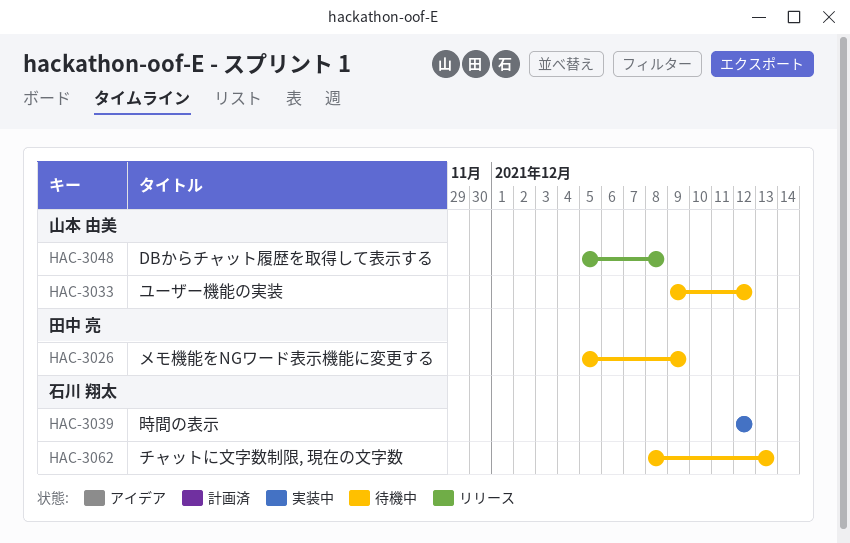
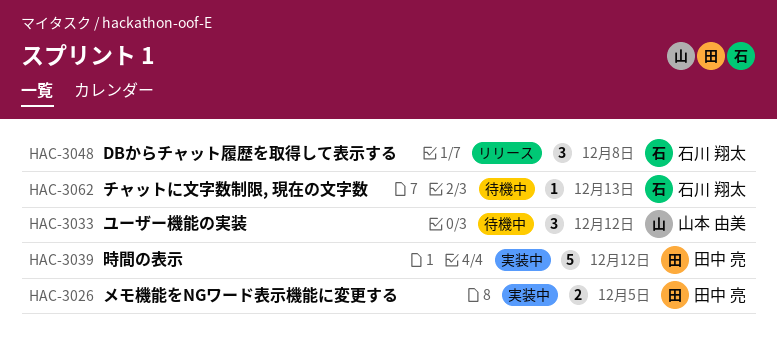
HAC-3026, status: 待機中 -> 実装中
HAC-3026, due: Dec 9 -> Dec 5
HAC-3039, owner: 石川 翔太 -> 田中 亮
HAC-3048, owner: 山本 由美 -> 石川 翔太

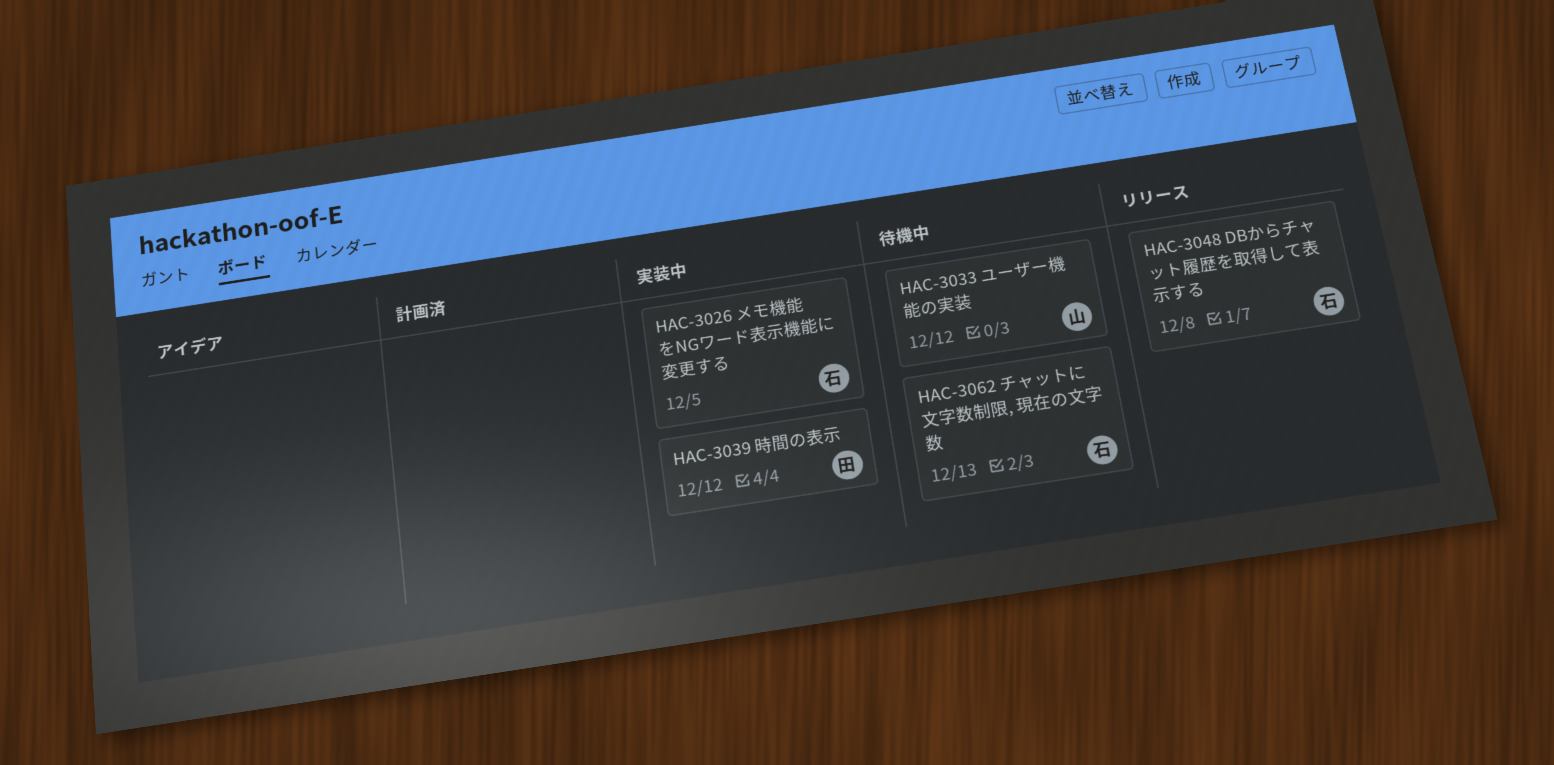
HAC-3026, owner: 田中 亮 -> 石川 翔太

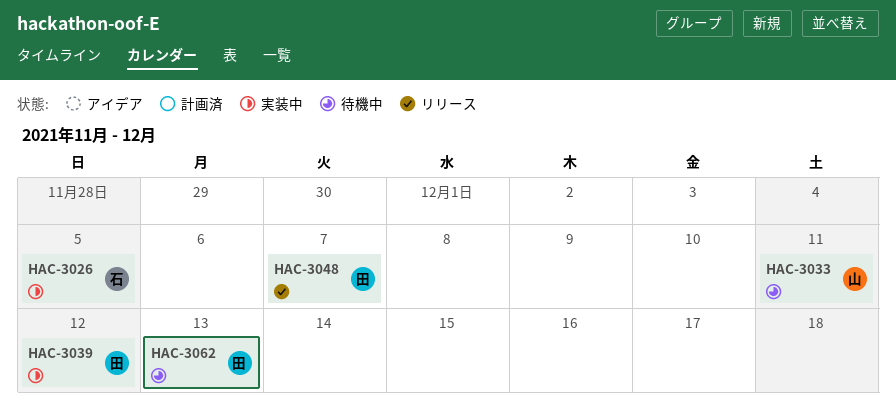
HAC-3033, due: Dec 12 -> Dec 11
HAC-3048, owner: 石 -> 田
HAC-3048, due: Dec 8 -> Dec 7
HAC-3062, owner: 石 -> 田

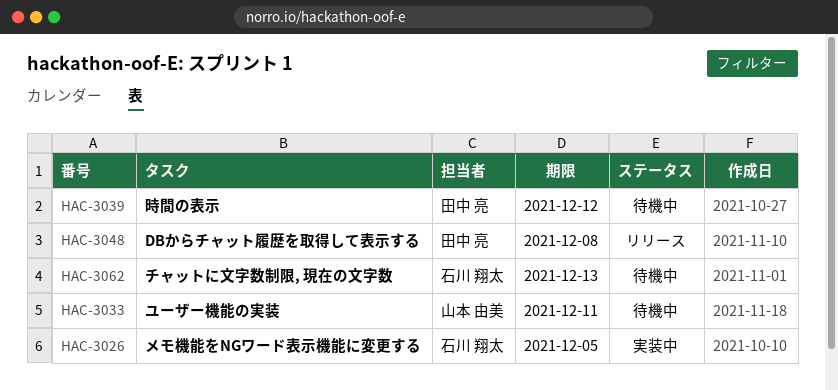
HAC-3039, status: 実装中 -> 待機中
HAC-3048, due: Dec 7 -> Dec 8
HAC-3062, owner: 田中 亮 -> 石川 翔太

